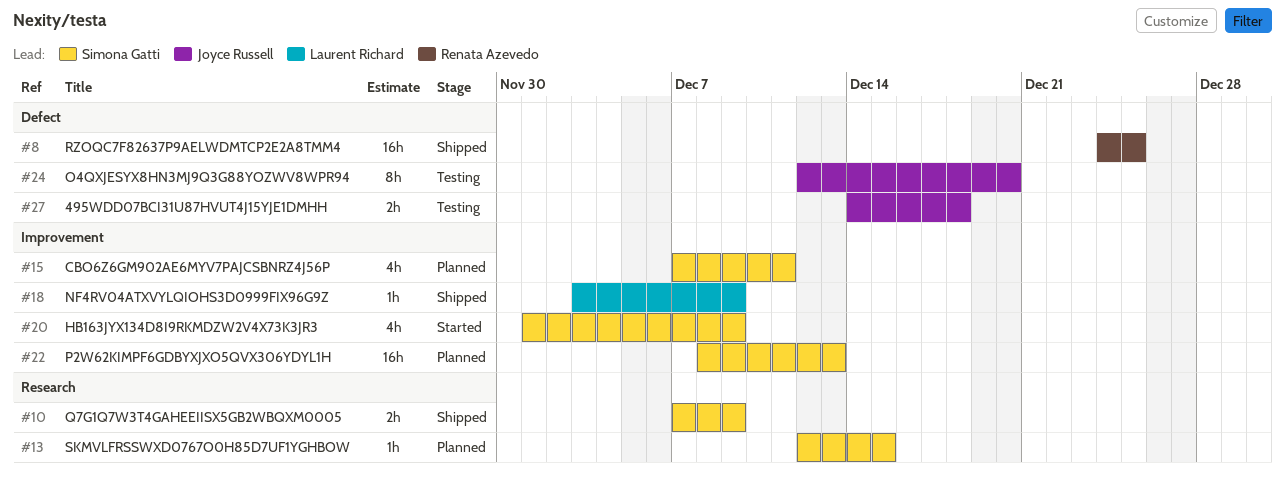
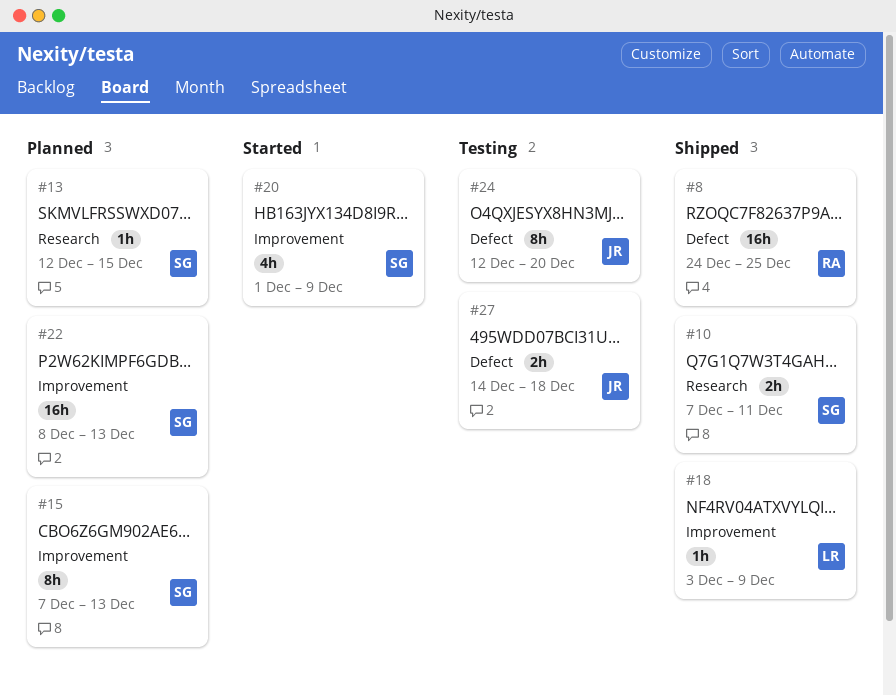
#10, due: Dec 9 -> Dec 11
#15, estimate: 4h -> 8h
#15, due: Dec 11 -> Dec 13

